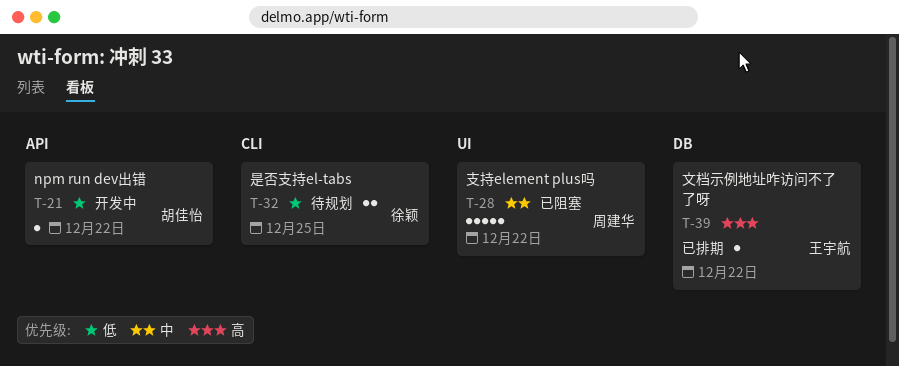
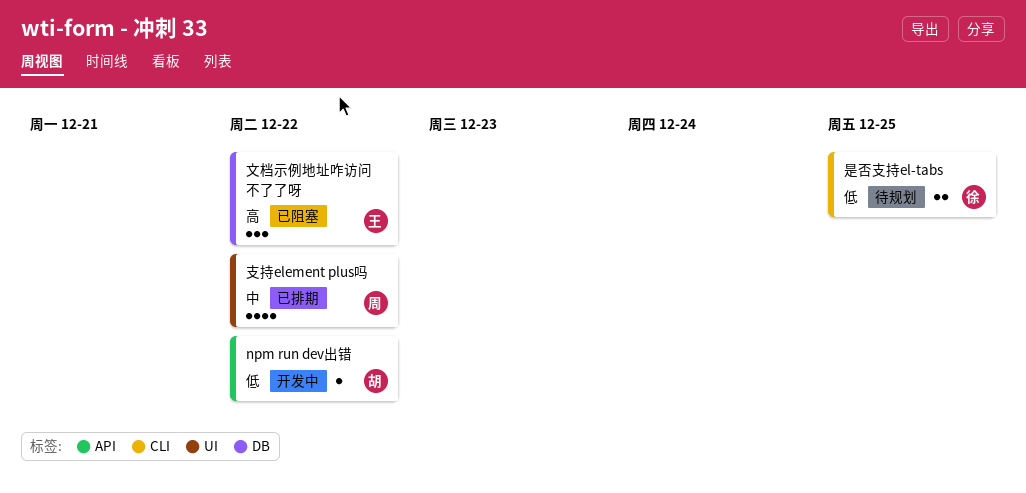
支持element plus吗, status: 已阻塞 -> 已排期
支持element plus吗, estimate: 5 -> 4
文档示例地址咋访问不了了呀, status: 已排期 -> 已阻塞
文档示例地址咋访问不了了呀, estimate: 1 -> 3

